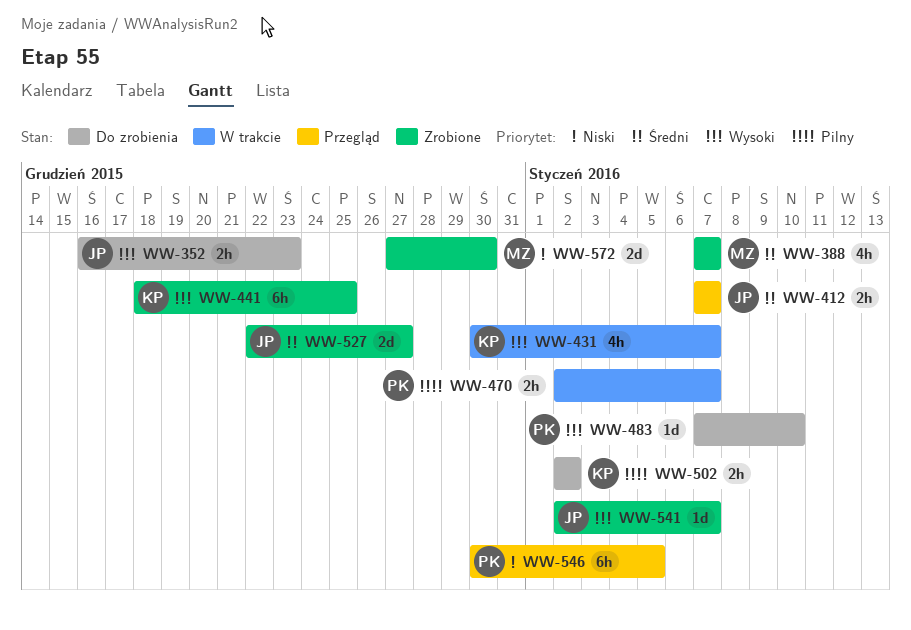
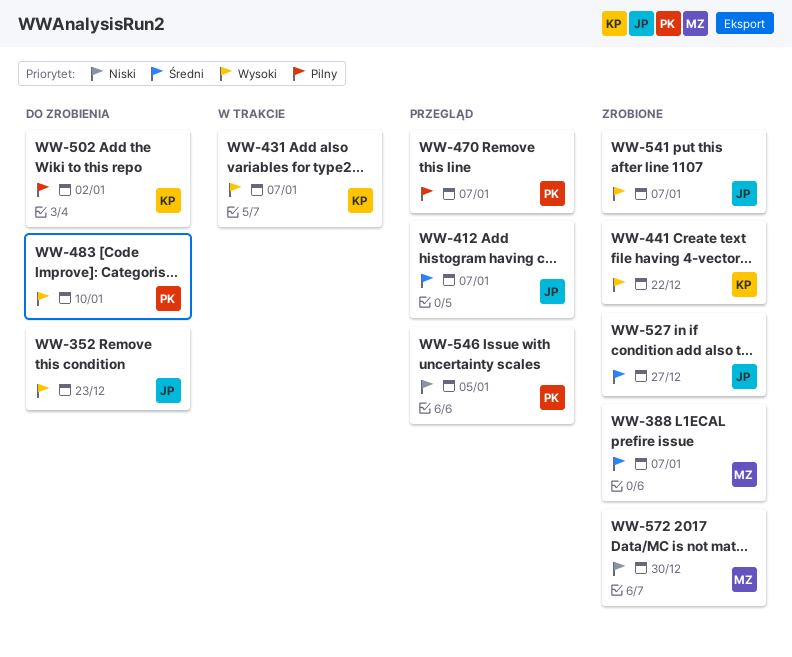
WW-441, due: Dec 25 -> Dec 22
WW-470, status: W trakcie -> Przegląd

